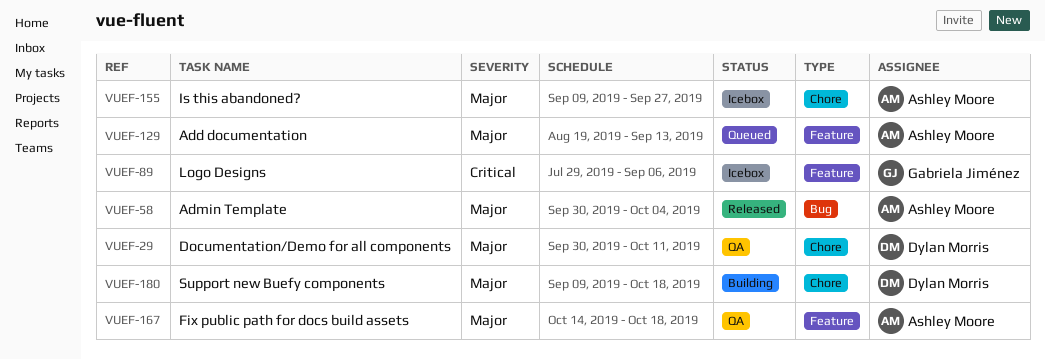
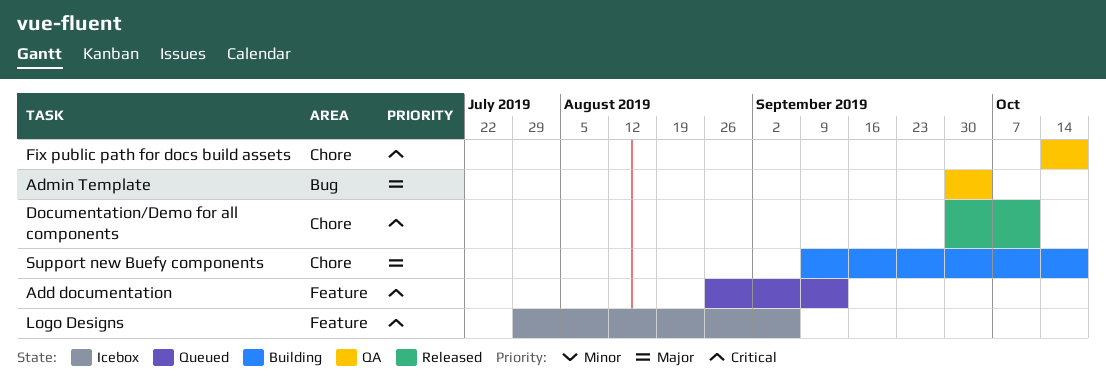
Add documentation, priority: Major -> Critical
Add documentation, start: Aug 19 -> Aug 26
Admin Template, status: Released -> QA
Documentation/Demo for all components, status: QA -> Released
Documentation/Demo for all components, priority: Major -> Critical
Fix public path for docs build assets, priority: Major -> Critical
Fix public path for docs build assets, label: Feature -> Chore
Is this abandoned?: present -> none

